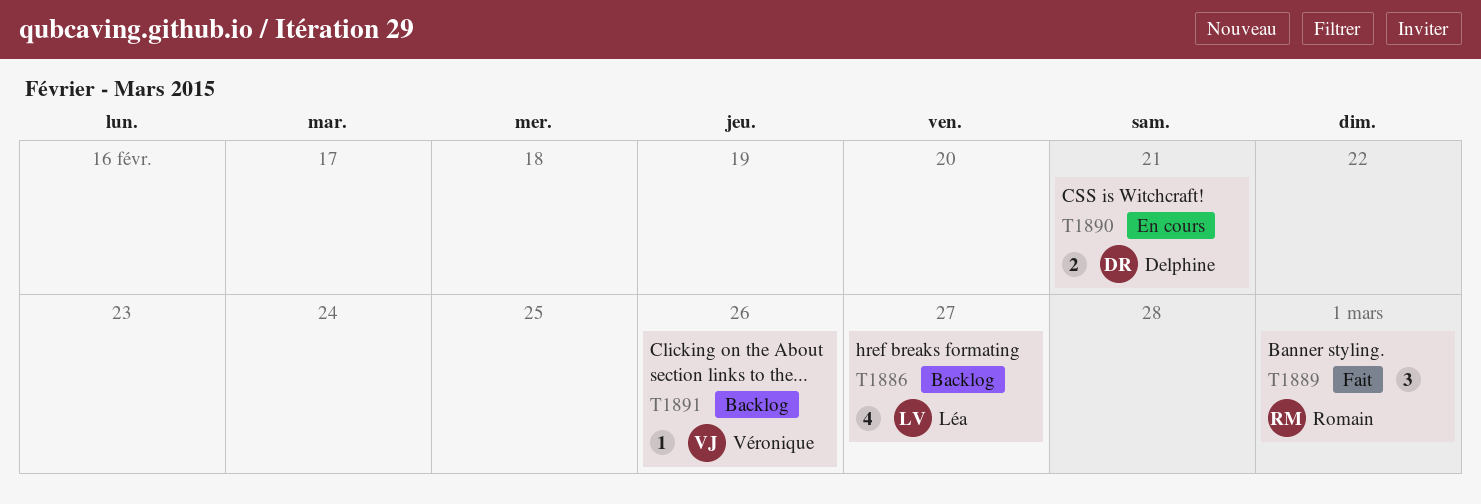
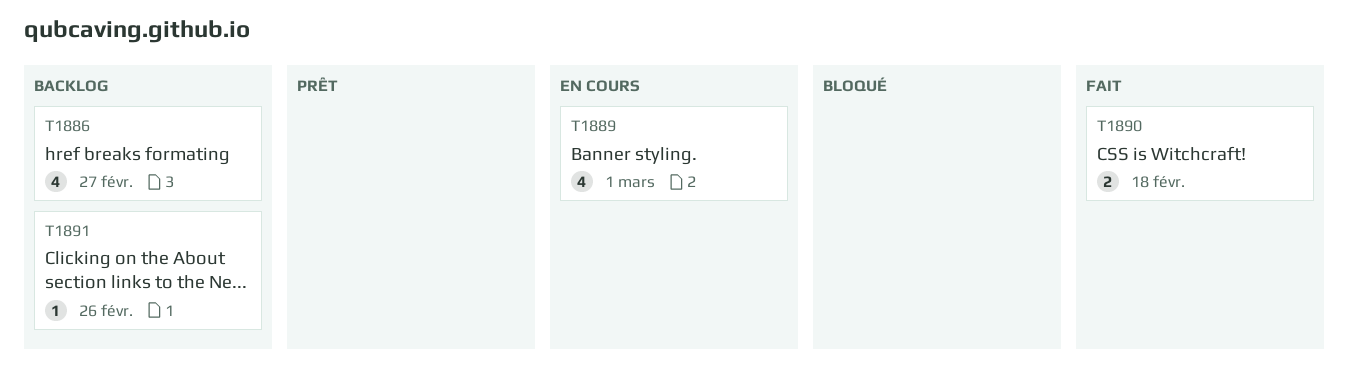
T1889, status: Fait -> En cours
T1889, estimate: 3 -> 4
T1890, status: En cours -> Fait
T1890, due: Feb 21 -> Feb 18

